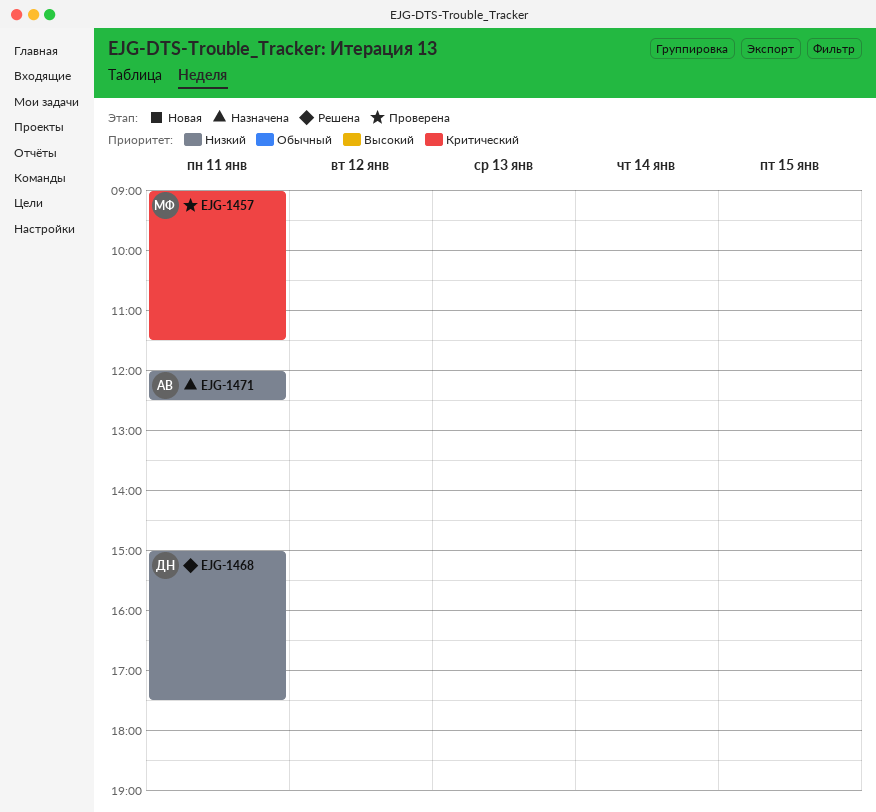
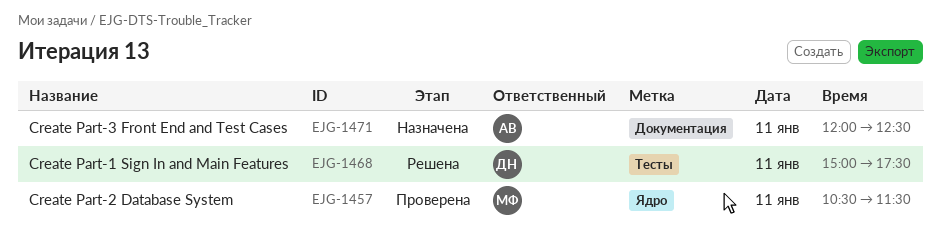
EJG-1457, begins: 09:00 -> 10:30

